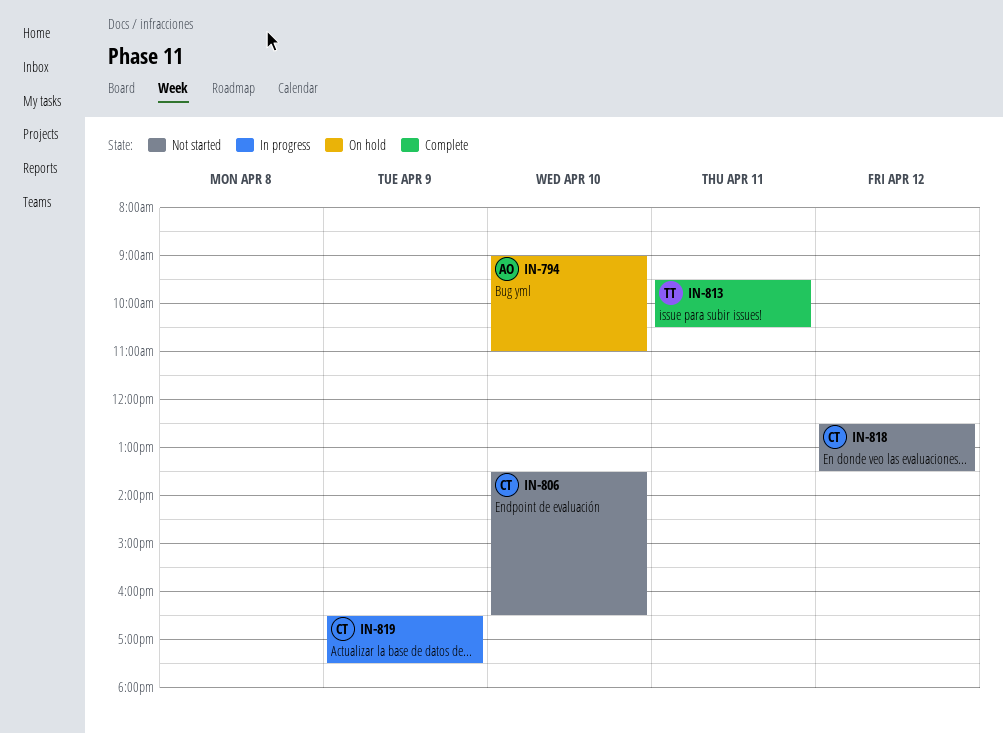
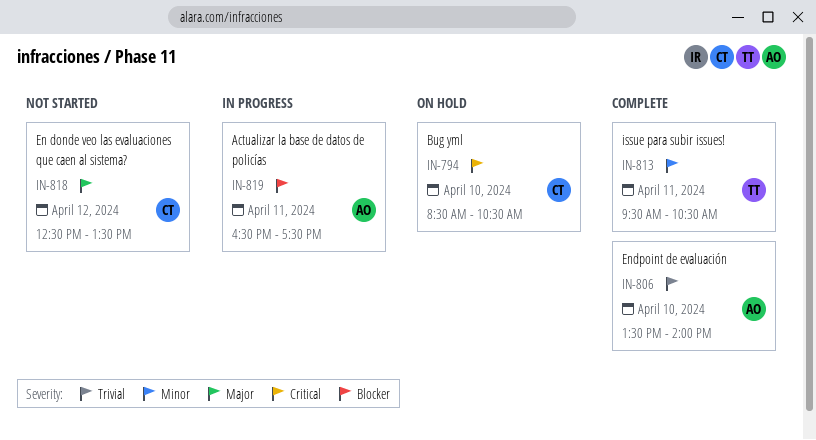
IN-794, owner: AO -> CT
IN-794, begins: 09:00 -> 08:30
IN-794, ends: 11:00 -> 10:30
IN-806, status: Not started -> Complete
IN-806, owner: CT -> AO
IN-806, ends: 16:30 -> 14:00
IN-819, owner: CT -> AO
IN-819, day: Apr 9 -> Apr 11

